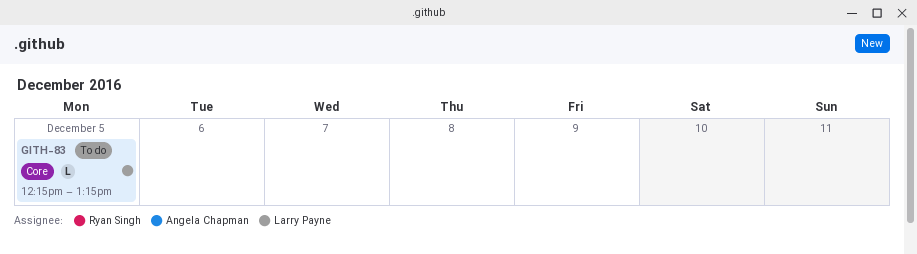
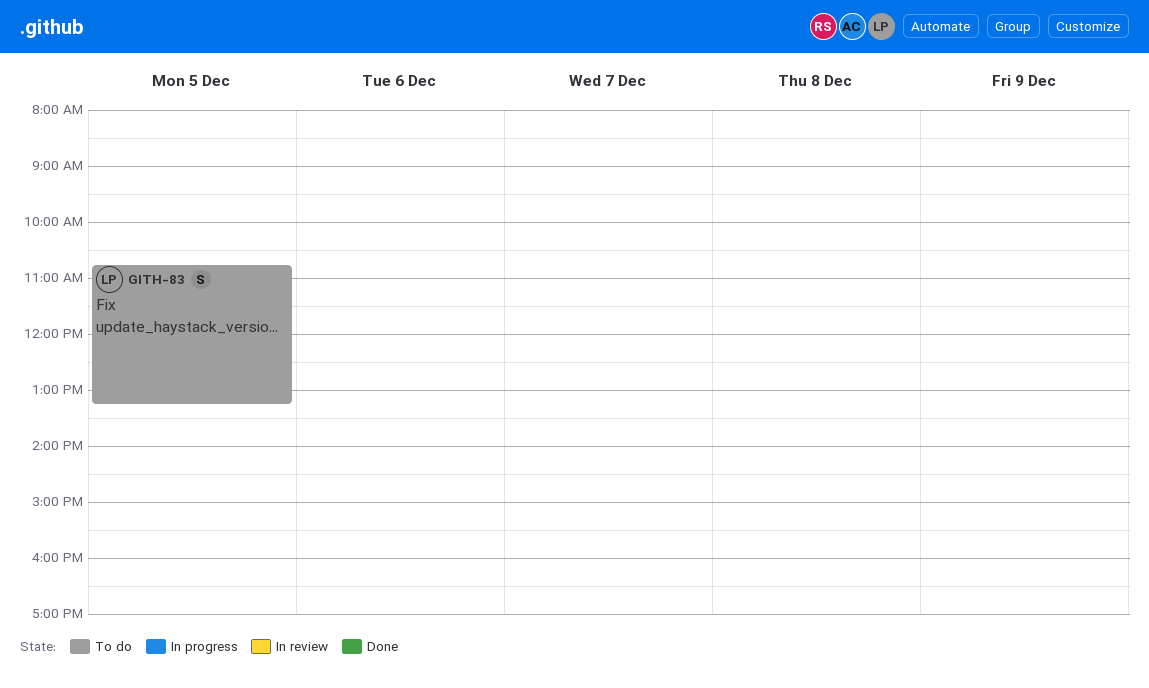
GITH-83, estimate: L -> S
GITH-83, begins: 12:15 -> 10:45

